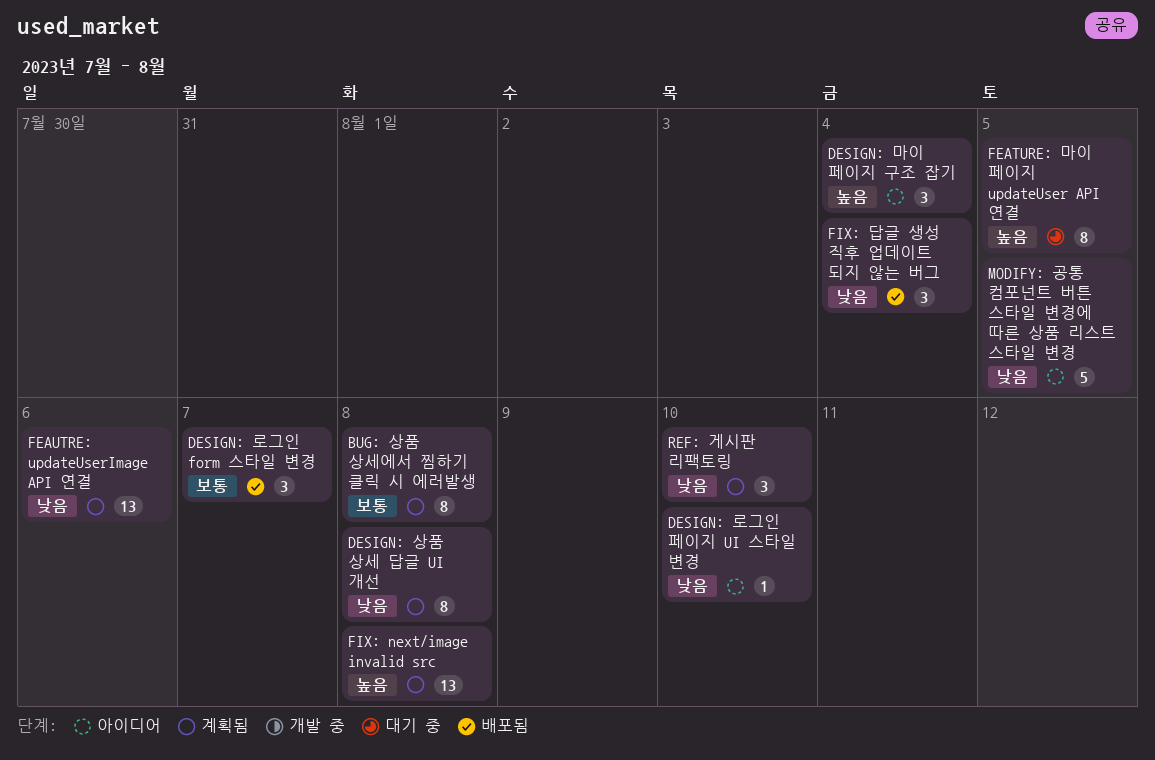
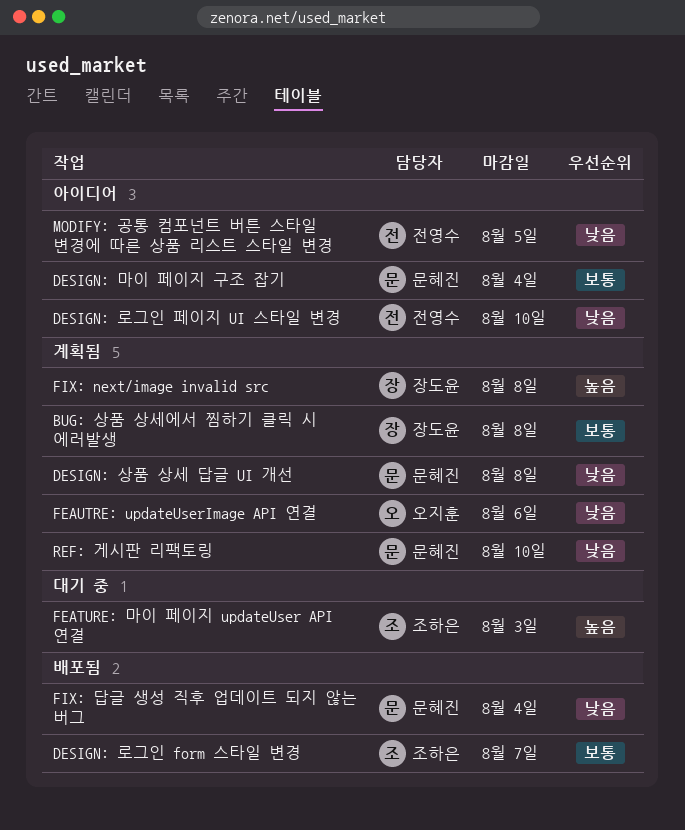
DESIGN: 마이 페이지 구조 잡기, priority: 높음 -> 보통
FEATURE: 마이 페이지 updateUser API 연결, due: Aug 5 -> Aug 3

